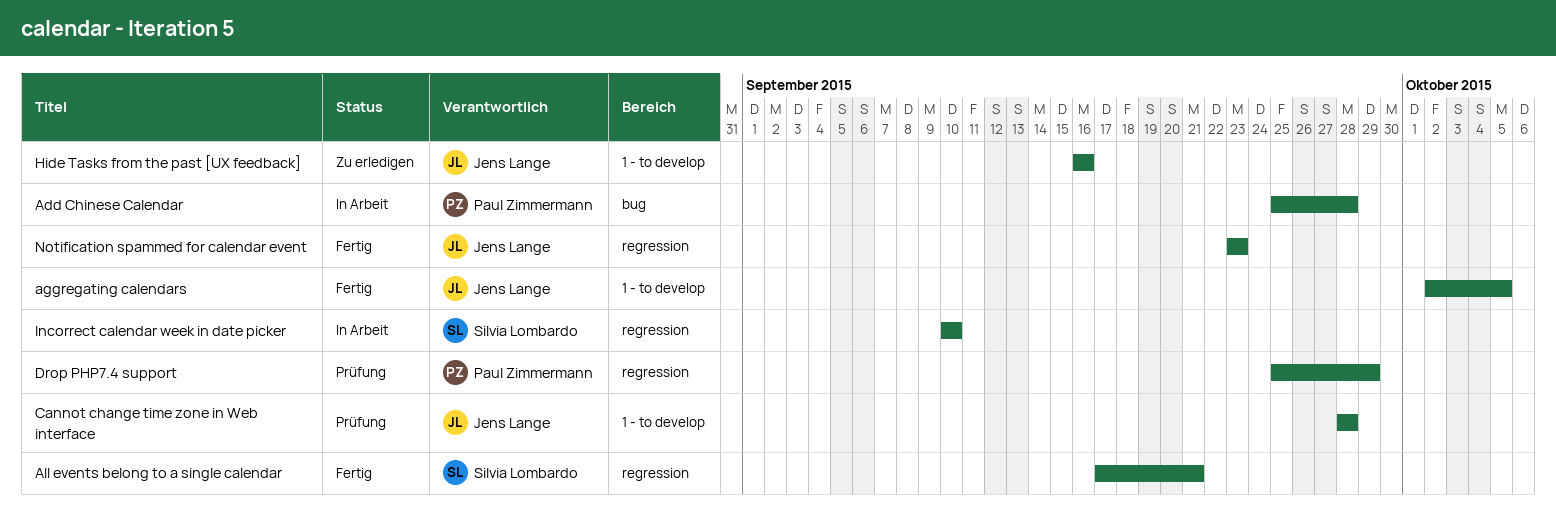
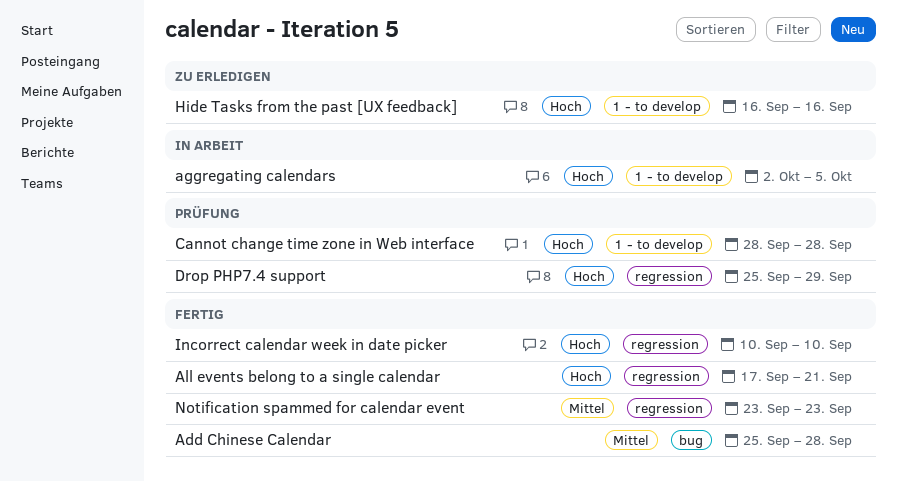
Add Chinese Calendar, status: In Arbeit -> Fertig
aggregating calendars, status: Fertig -> In Arbeit
Incorrect calendar week in date picker, status: In Arbeit -> Fertig

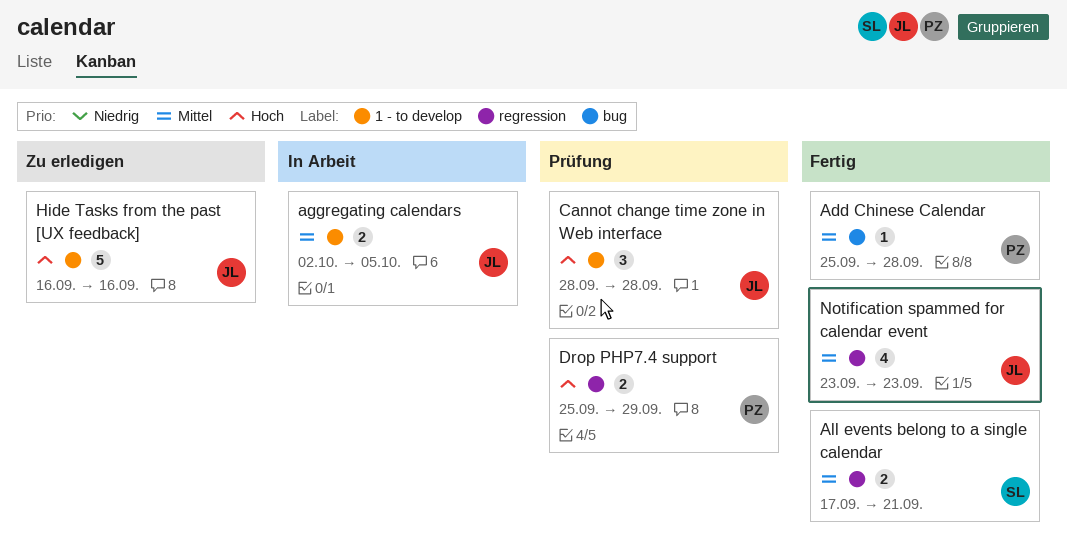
aggregating calendars, priority: Hoch -> Mittel
All events belong to a single calendar, priority: Hoch -> Mittel
Incorrect calendar week in date picker: present -> none

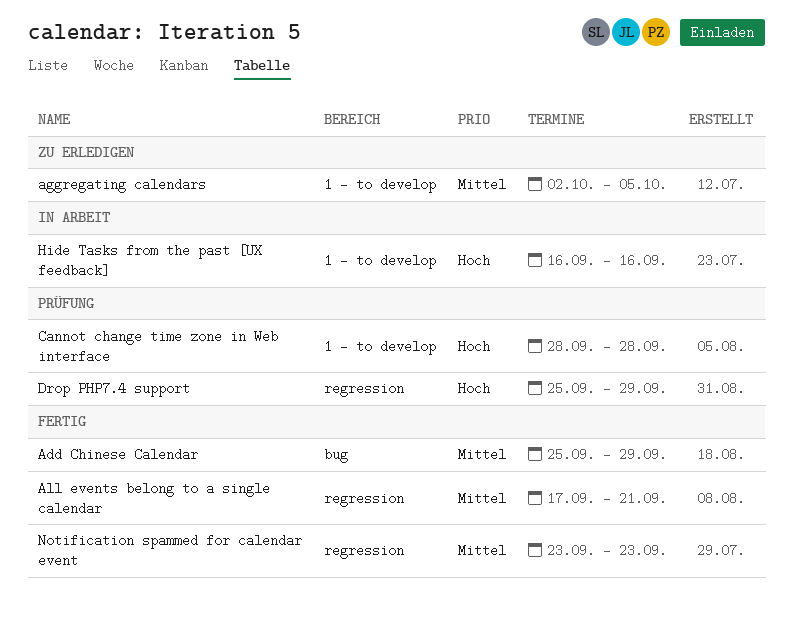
Add Chinese Calendar, due: Sep 28 -> Sep 29
aggregating calendars, status: In Arbeit -> Zu erledigen
Hide Tasks from the past [UX feedback], status: Zu erledigen -> In Arbeit

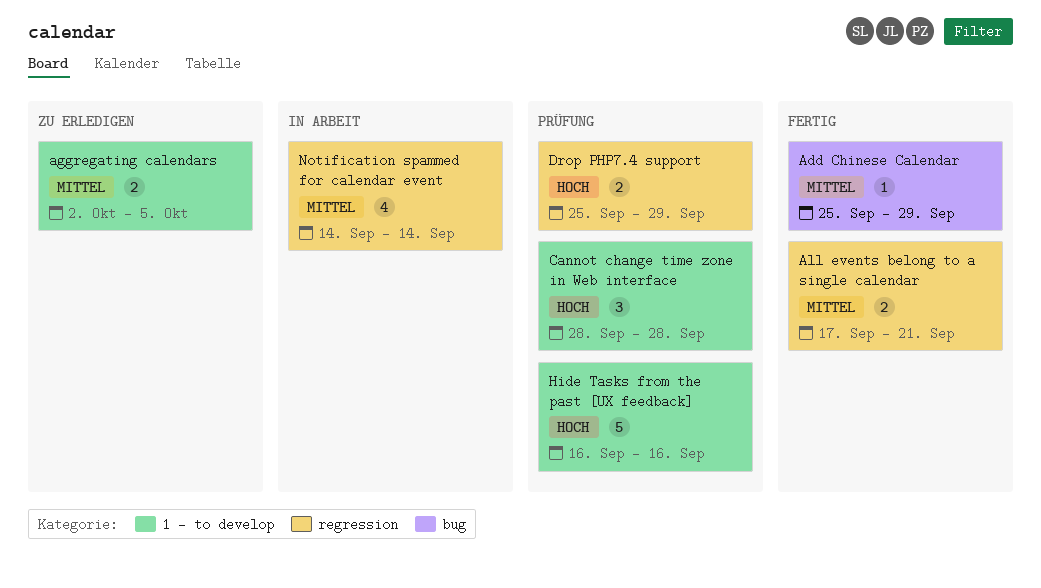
Hide Tasks from the past [UX feedback], status: In Arbeit -> Prüfung
Notification spammed for calendar event, status: Fertig -> In Arbeit
Notification spammed for calendar event, start: Sep 23 -> Sep 14
Notification spammed for calendar event, due: Sep 23 -> Sep 14

